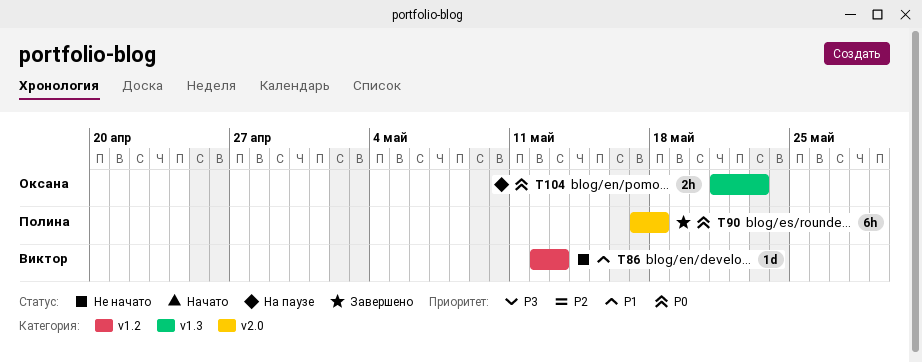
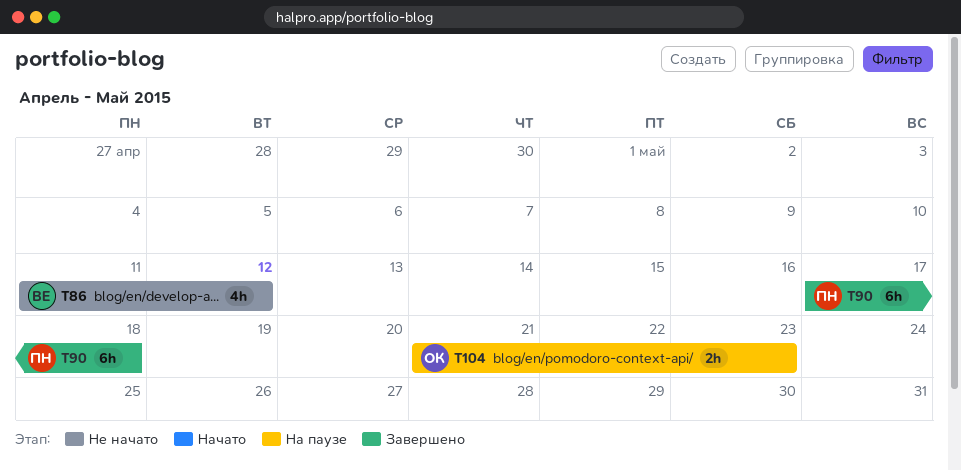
T86, estimate: 1d -> 4h
T86, start: May 12 -> May 11
T86, due: May 13 -> May 12

